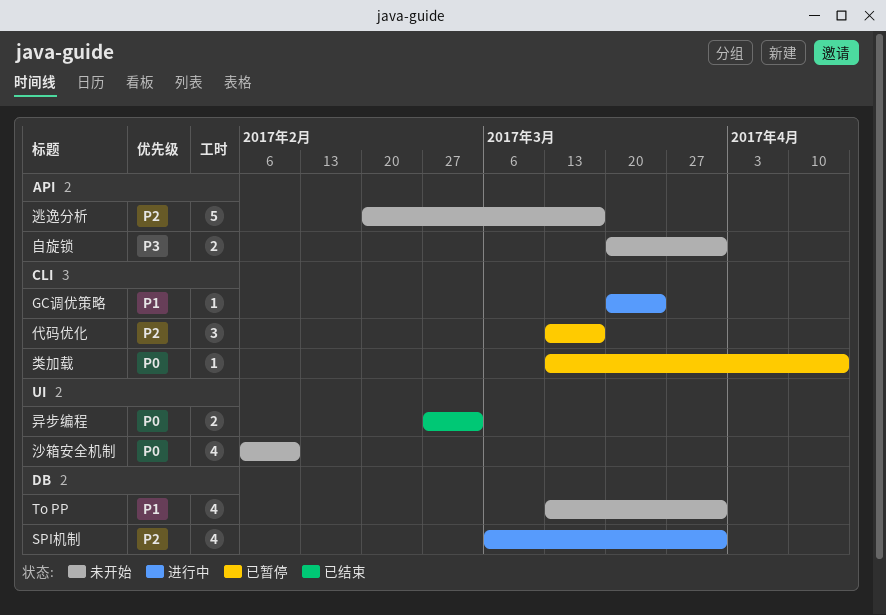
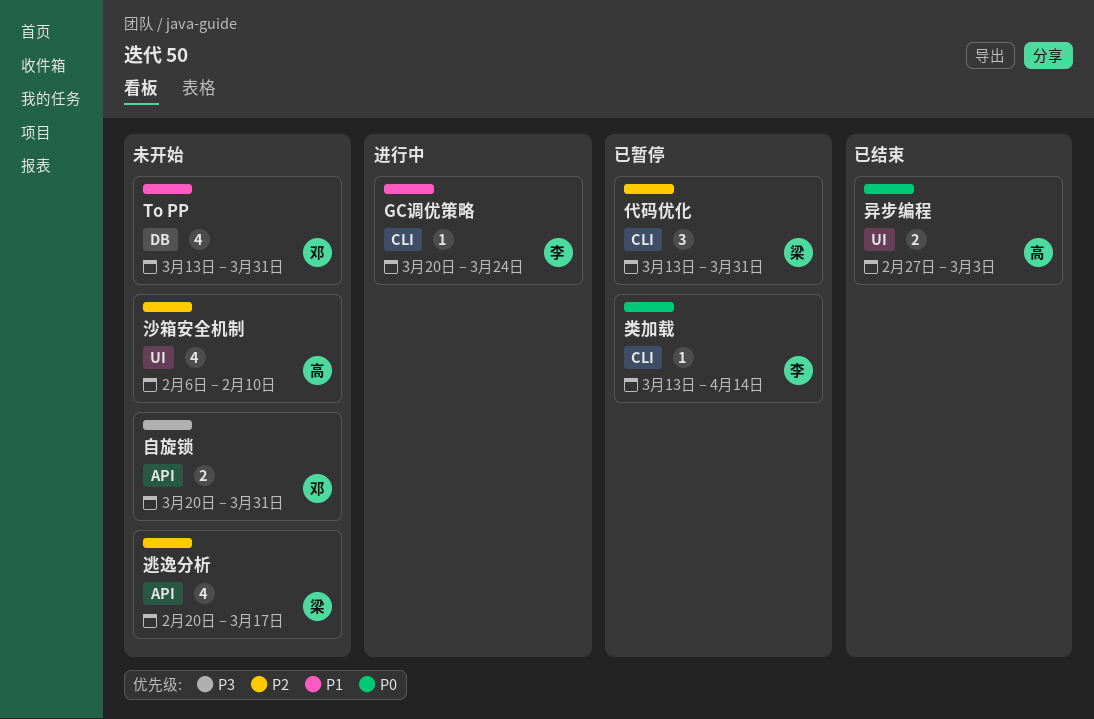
SPI机制: present -> none
代码优化, due: Mar 17 -> Mar 31
沙箱安全机制, priority: P0 -> P2
逃逸分析, estimate: 5 -> 4

